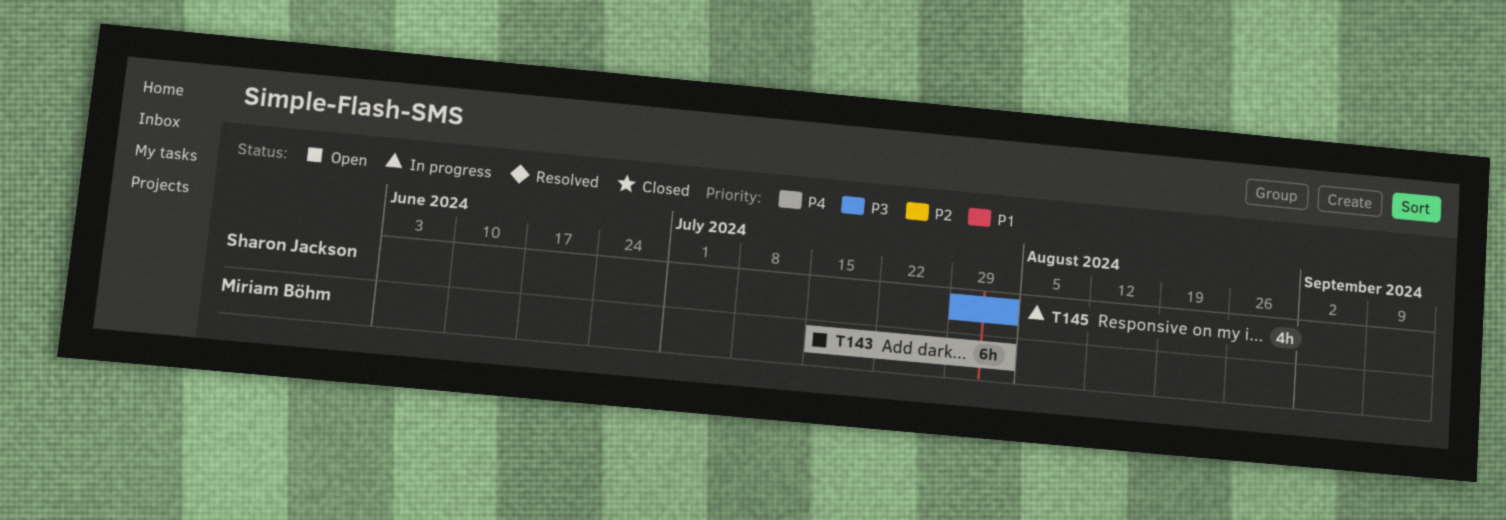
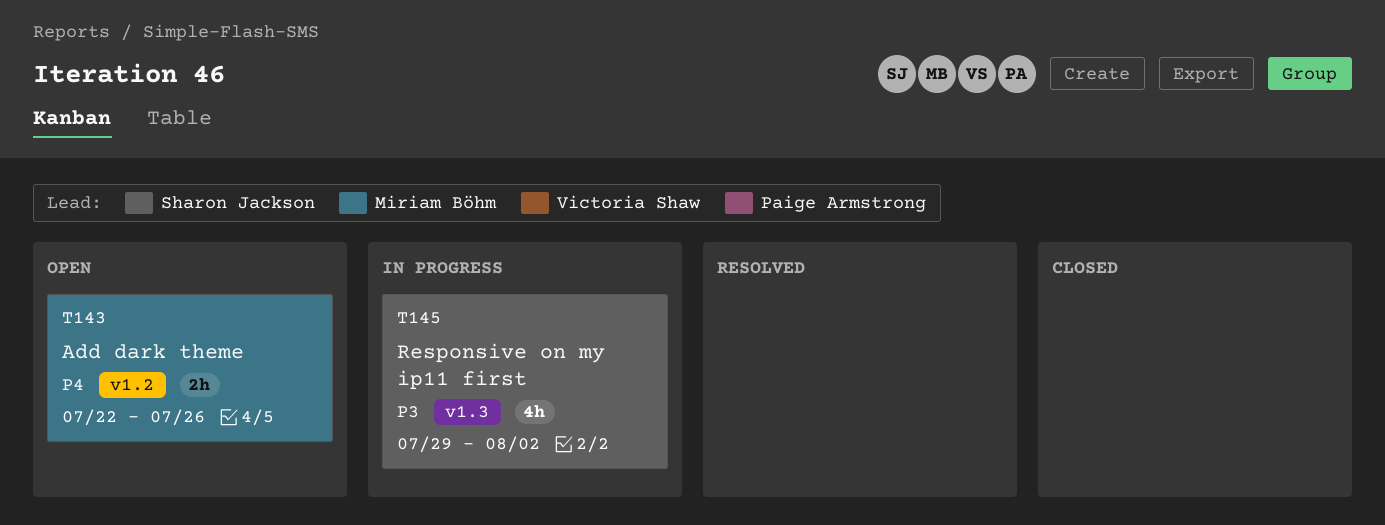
T143, estimate: 6h -> 2h
T143, start: Jul 15 -> Jul 22
T143, due: Aug 2 -> Jul 26

